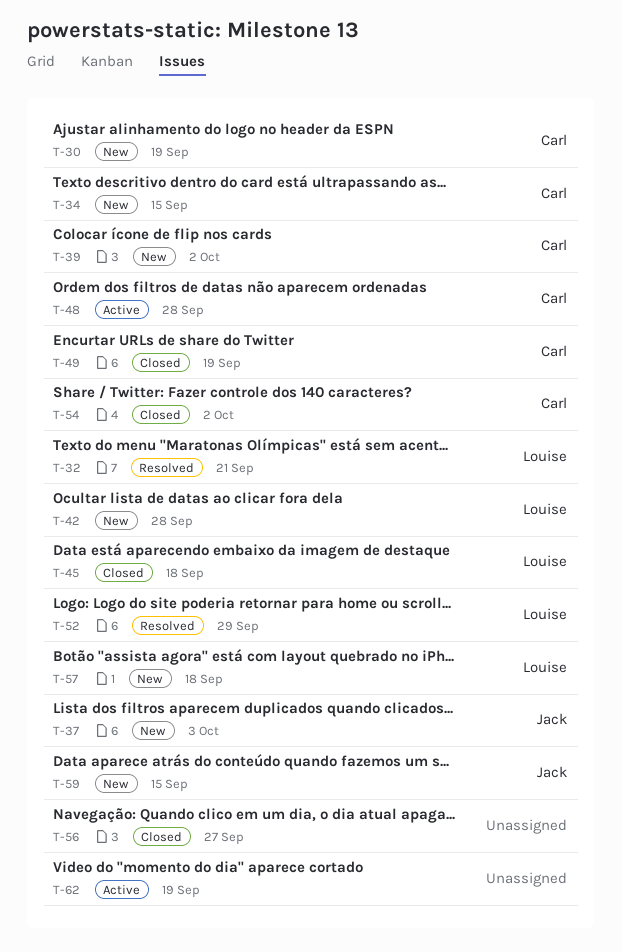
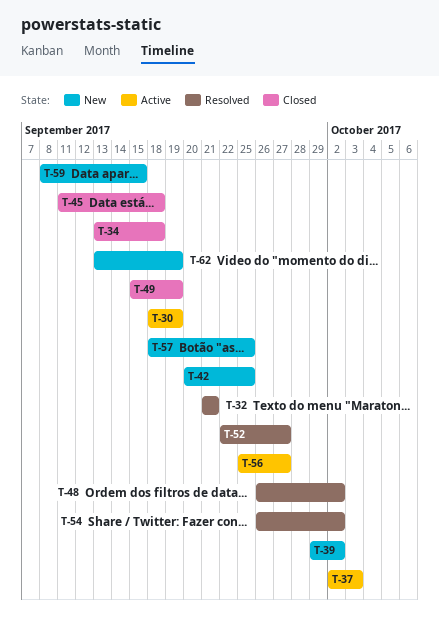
T-30, status: New -> Active
T-34, status: New -> Closed
T-34, due: Sep 15 -> Sep 18
T-37, status: New -> Active
T-42, due: Sep 28 -> Sep 25
T-48, status: Active -> Resolved
T-48, due: Sep 28 -> Oct 2
T-52, due: Sep 29 -> Sep 27
T-54, status: Closed -> Resolved
T-56, status: Closed -> Active
T-57, due: Sep 18 -> Sep 25
T-62, status: Active -> New

